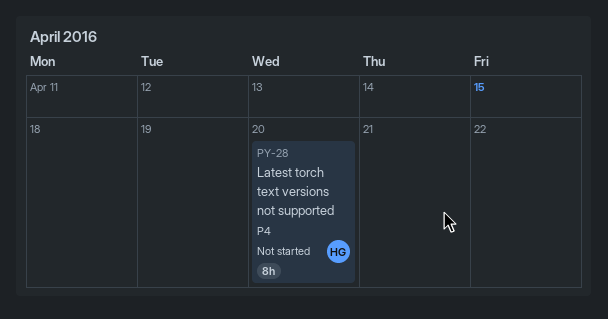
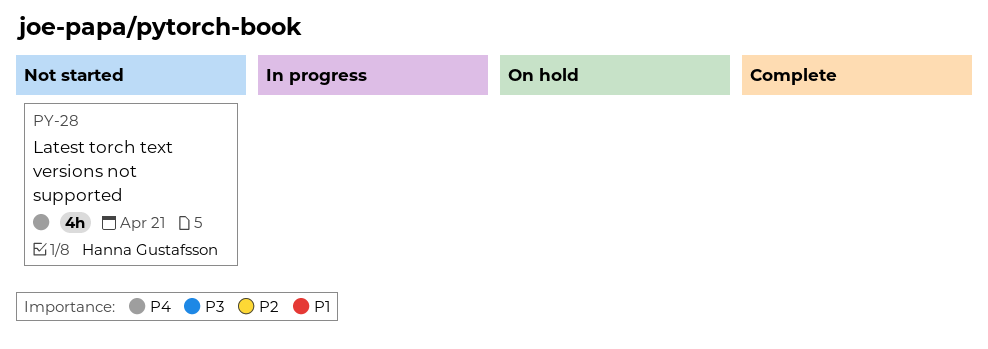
PY-28, estimate: 8h -> 4h
PY-28, due: Apr 20 -> Apr 21

